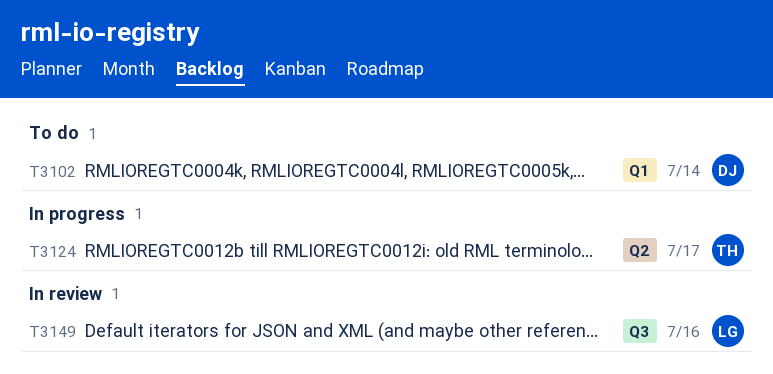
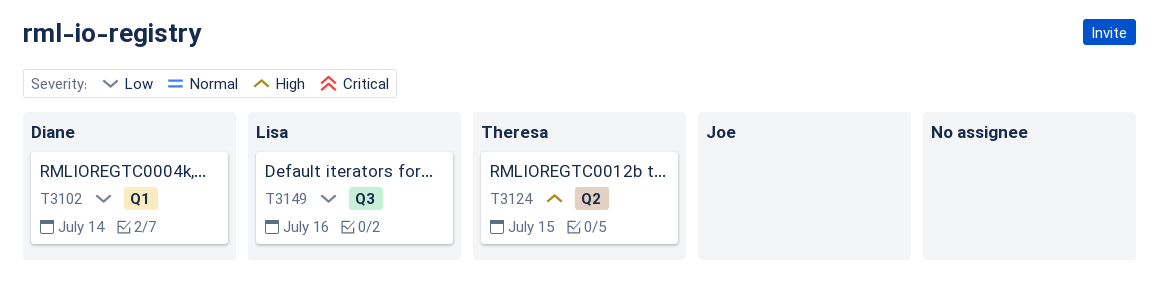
T3124, due: Jul 17 -> Jul 15

